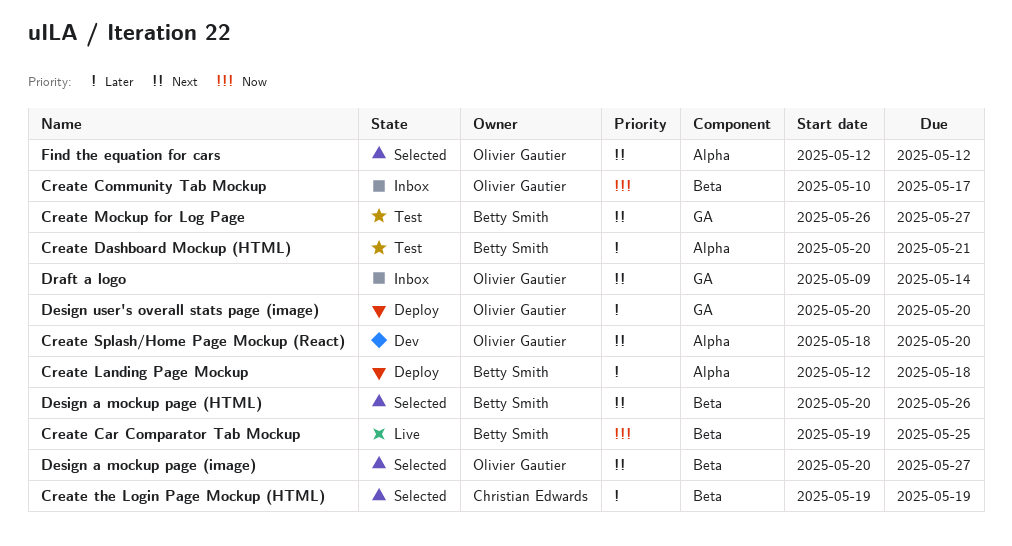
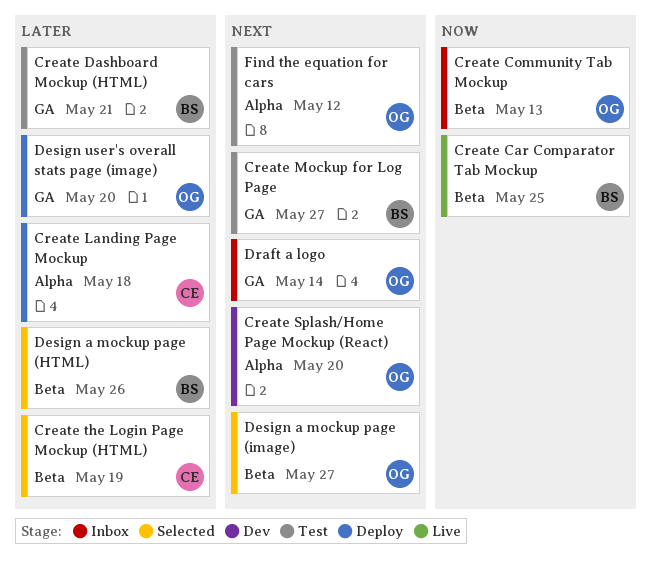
Create Community Tab Mockup, due: May 17 -> May 13
Create Dashboard Mockup (HTML), label: Alpha -> GA
Create Landing Page Mockup, owner: Betty Smith -> Christian Edwards
Design a mockup page (HTML), priority: Next -> Later
Find the equation for cars, status: Selected -> Test

